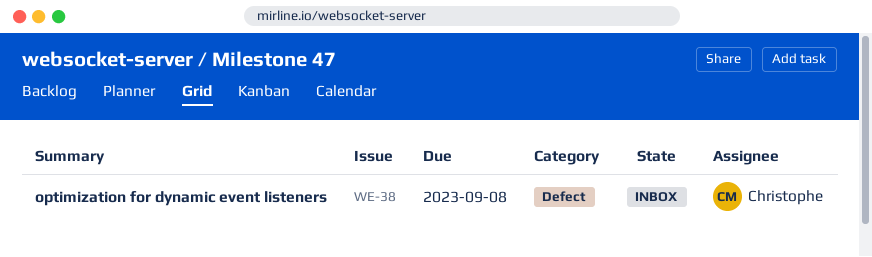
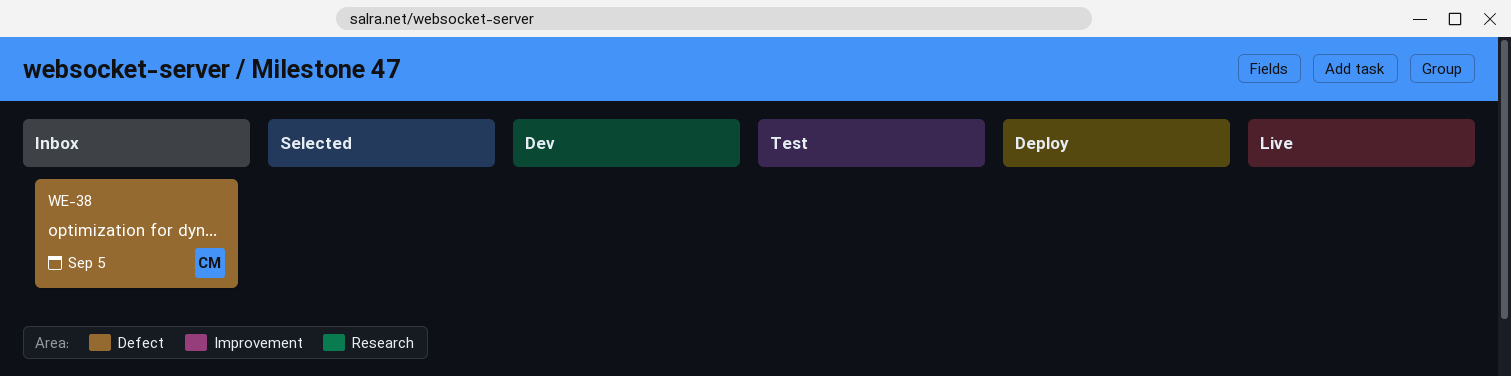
WE-38, due: Sep 8 -> Sep 5

